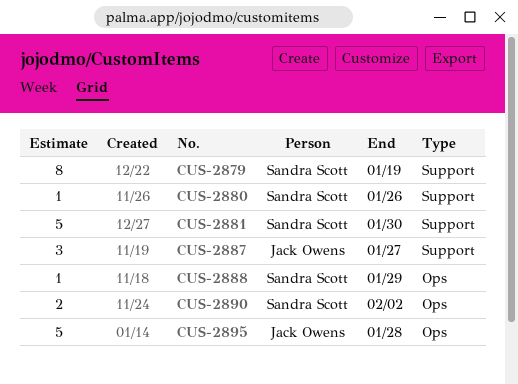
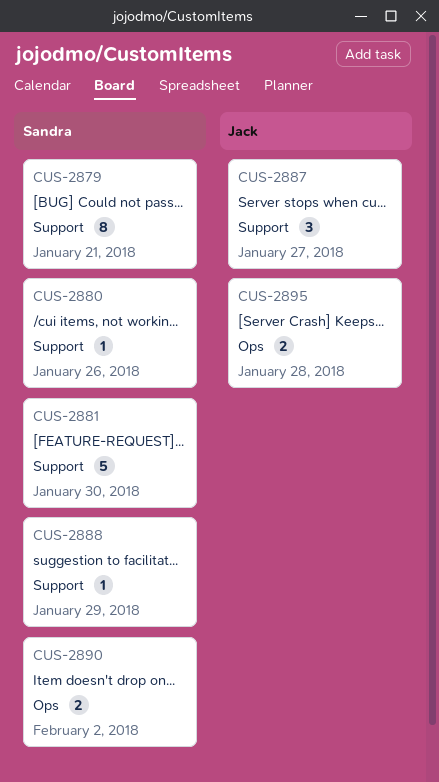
CUS-2879, due: Jan 19 -> Jan 21
CUS-2888, label: Ops -> Support
CUS-2895, estimate: 5 -> 2

